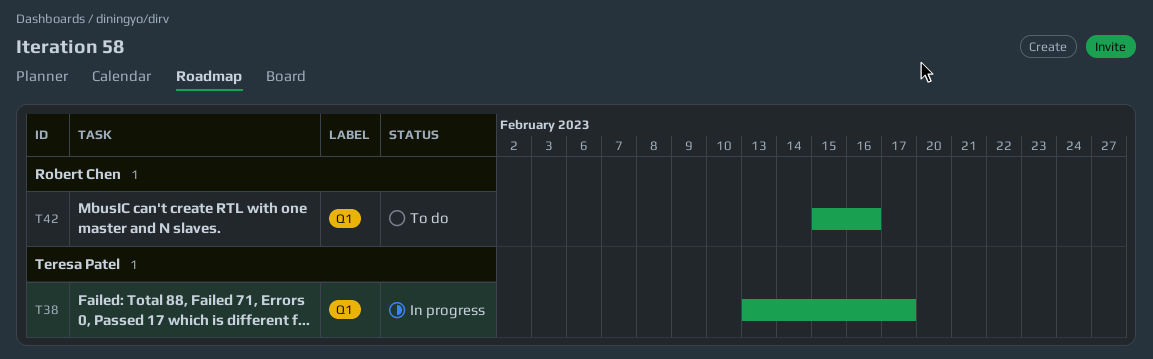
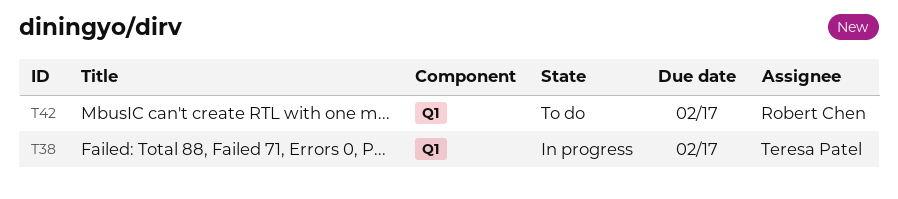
T42, due: Feb 16 -> Feb 17

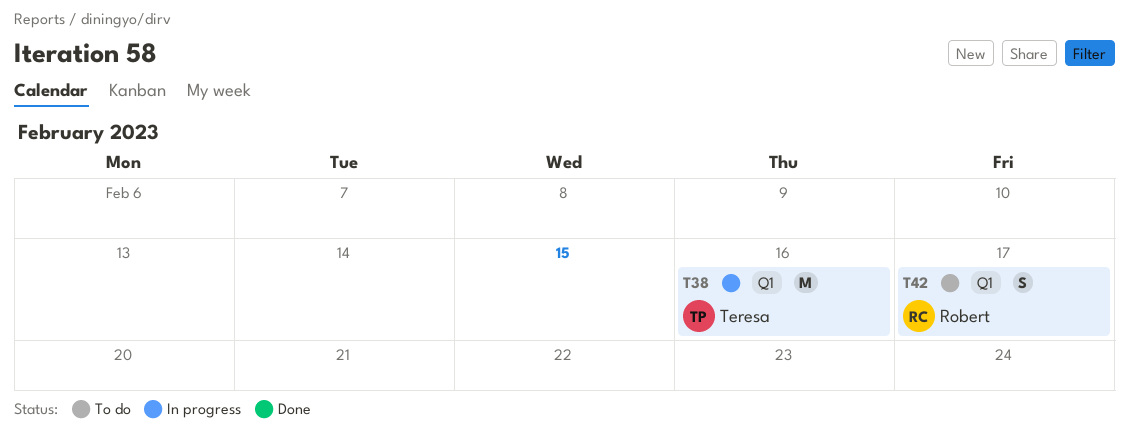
T38, due: Feb 17 -> Feb 16

